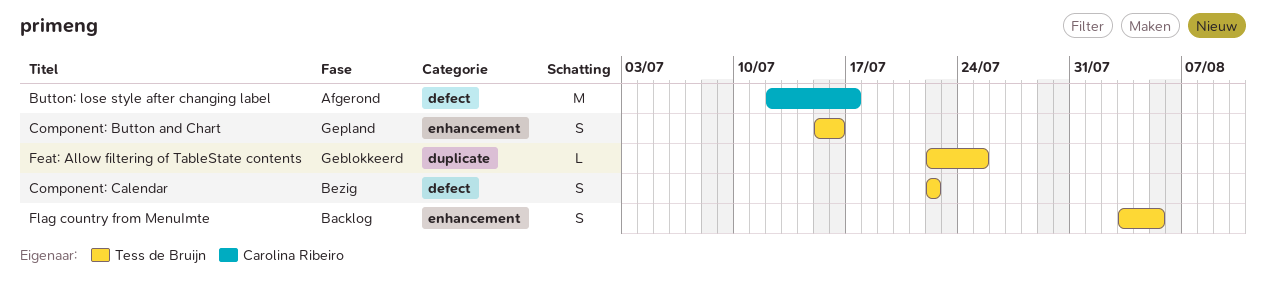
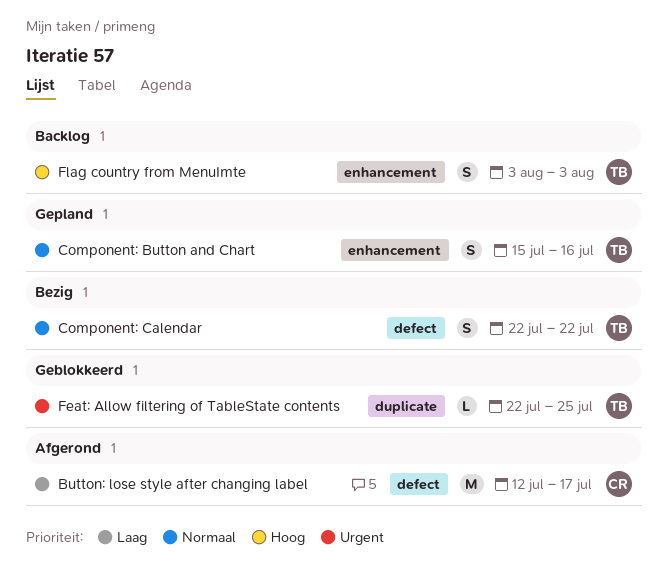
Flag country from MenuImte, due: Aug 5 -> Aug 3

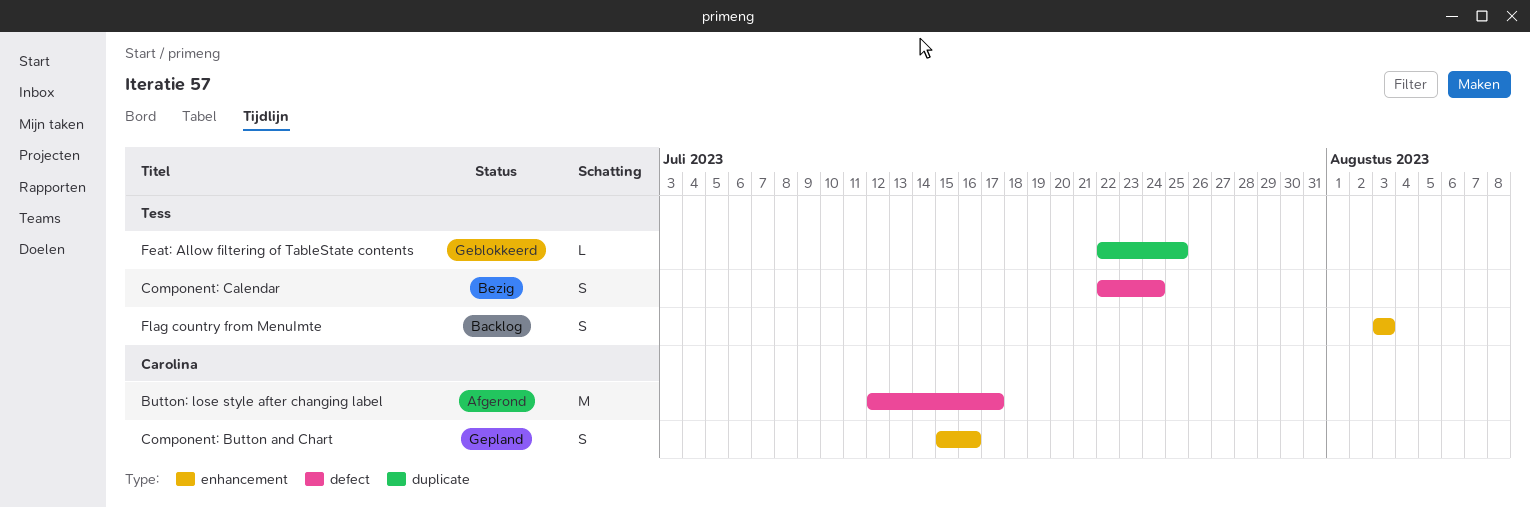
Component: Button and Chart, owner: Tess -> Carolina
Component: Calendar, due: Jul 22 -> Jul 24

